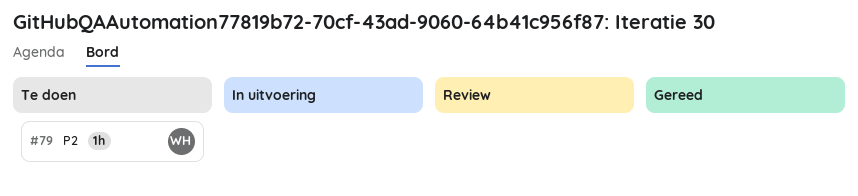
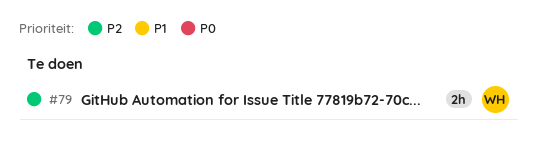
#79, estimate: 1h -> 2h

